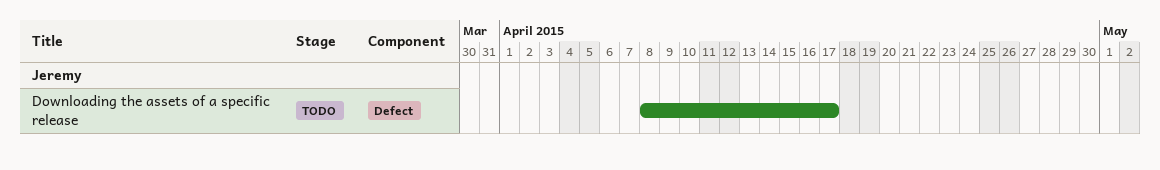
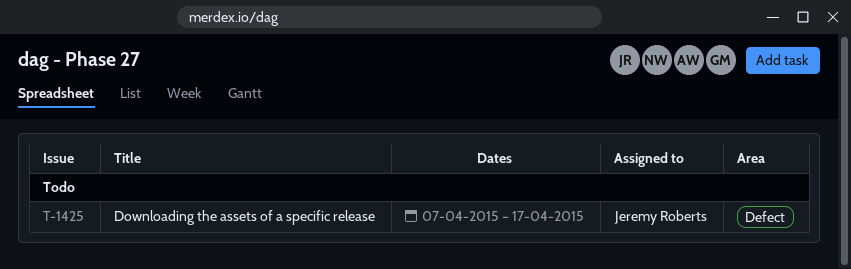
Downloading the assets of a specific release, start: Apr 8 -> Apr 7

